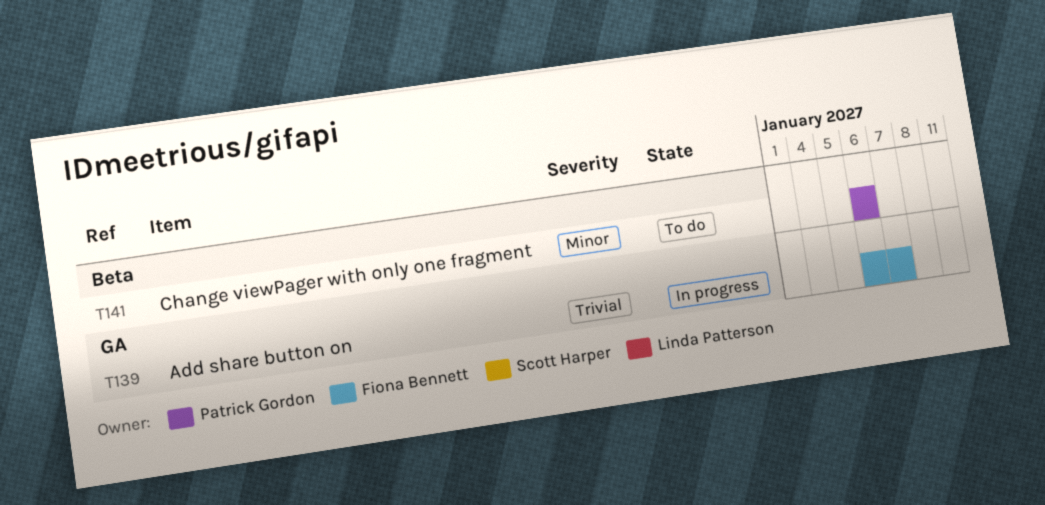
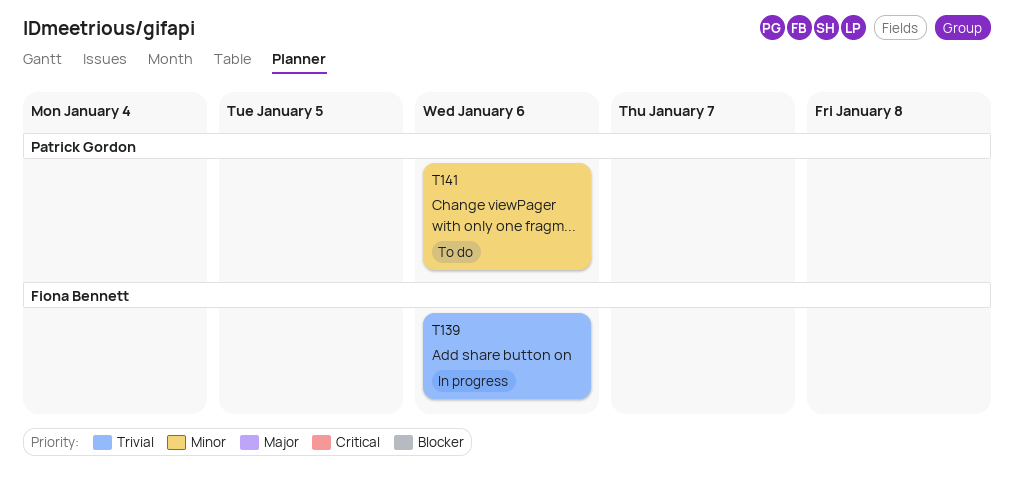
T139, due: Jan 7 -> Jan 6

